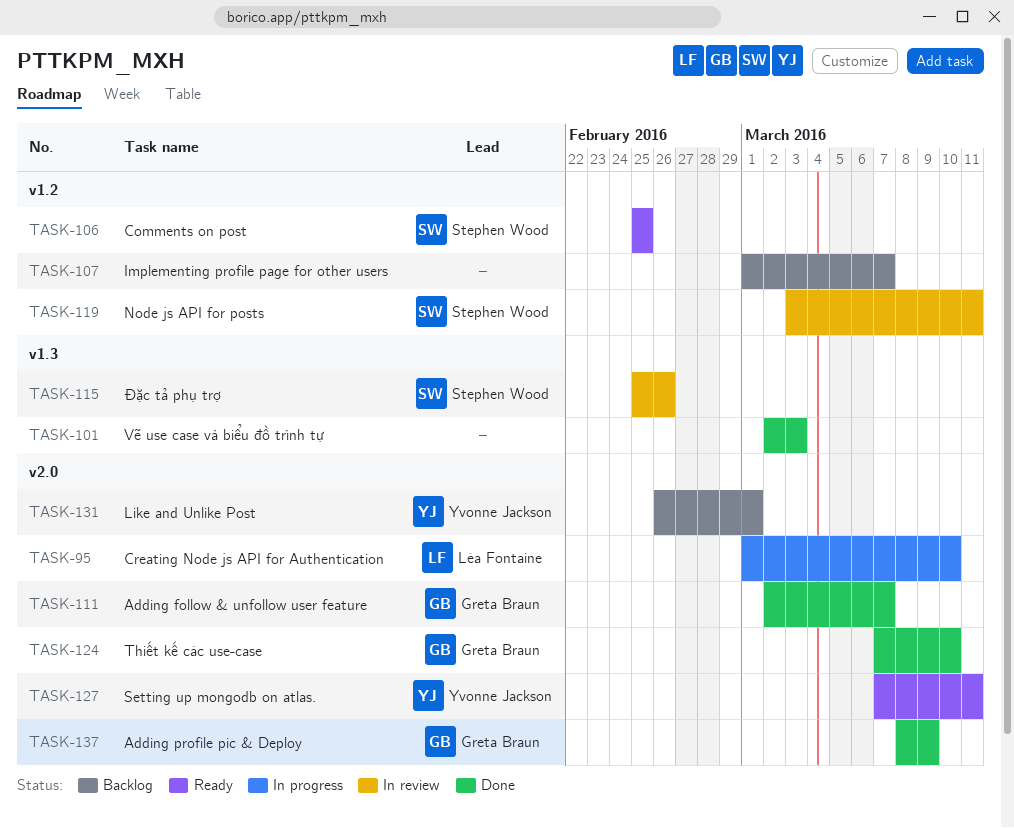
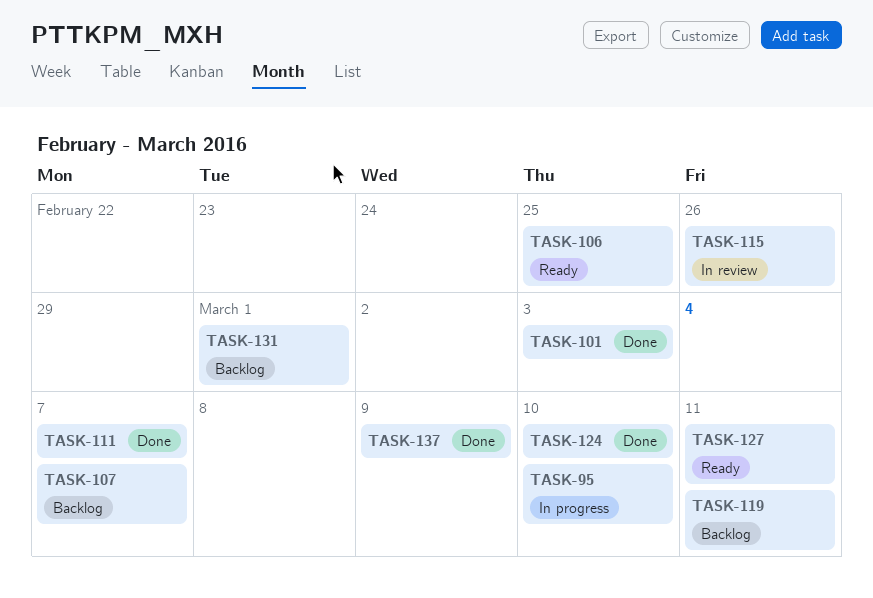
TASK-119, status: In review -> Backlog

